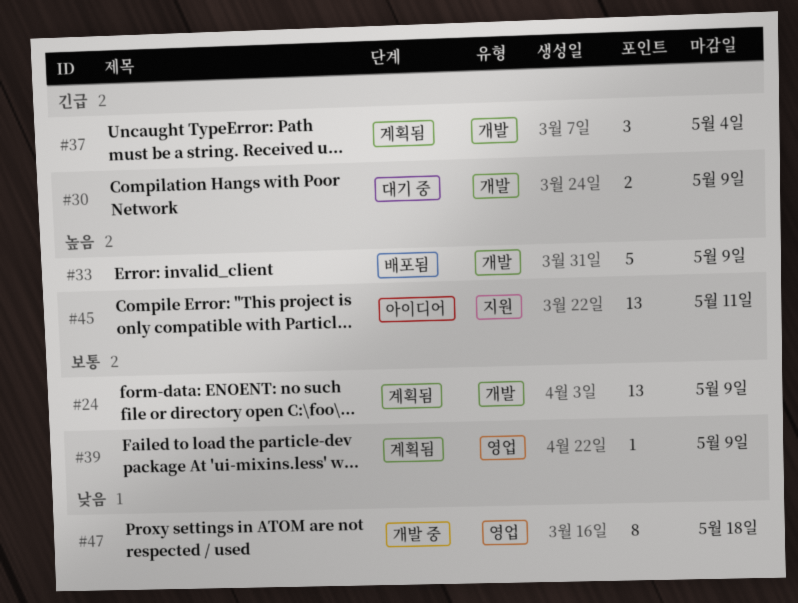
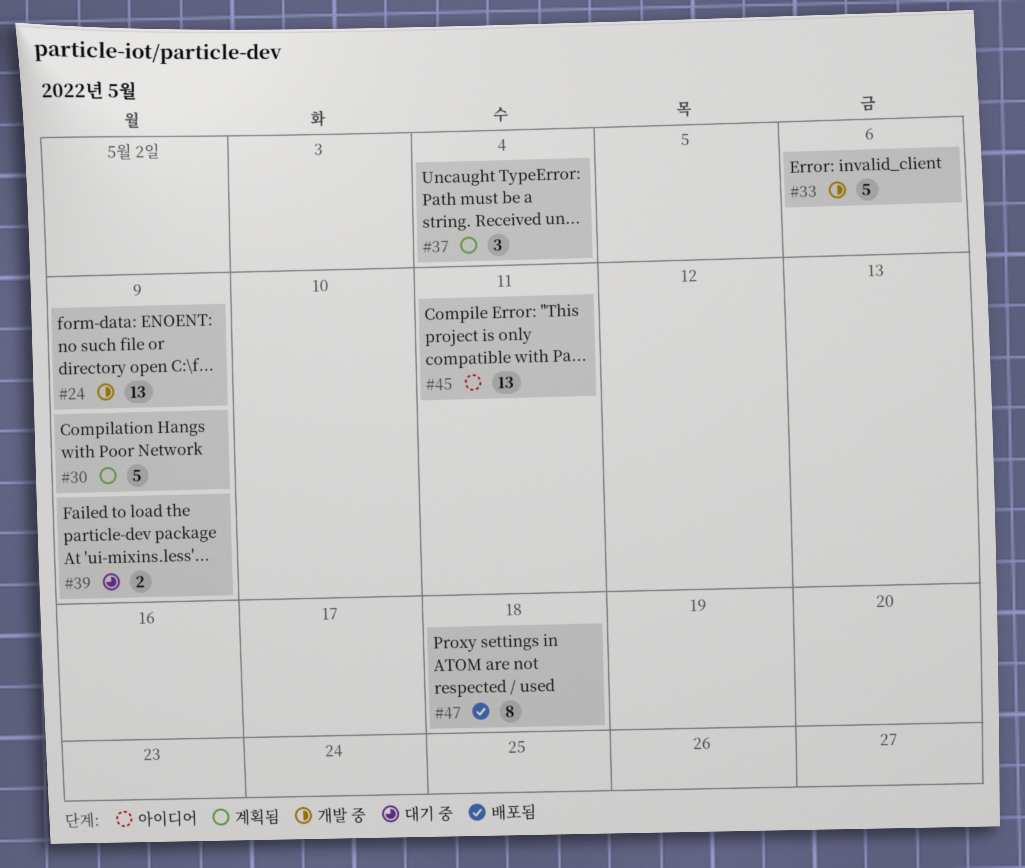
#24, status: 계획됨 -> 개발 중
#30, status: 대기 중 -> 계획됨
#30, estimate: 2 -> 5
#33, status: 배포됨 -> 개발 중
#33, due: May 9 -> May 6
#39, status: 계획됨 -> 대기 중
#39, estimate: 1 -> 2
#47, status: 개발 중 -> 배포됨

